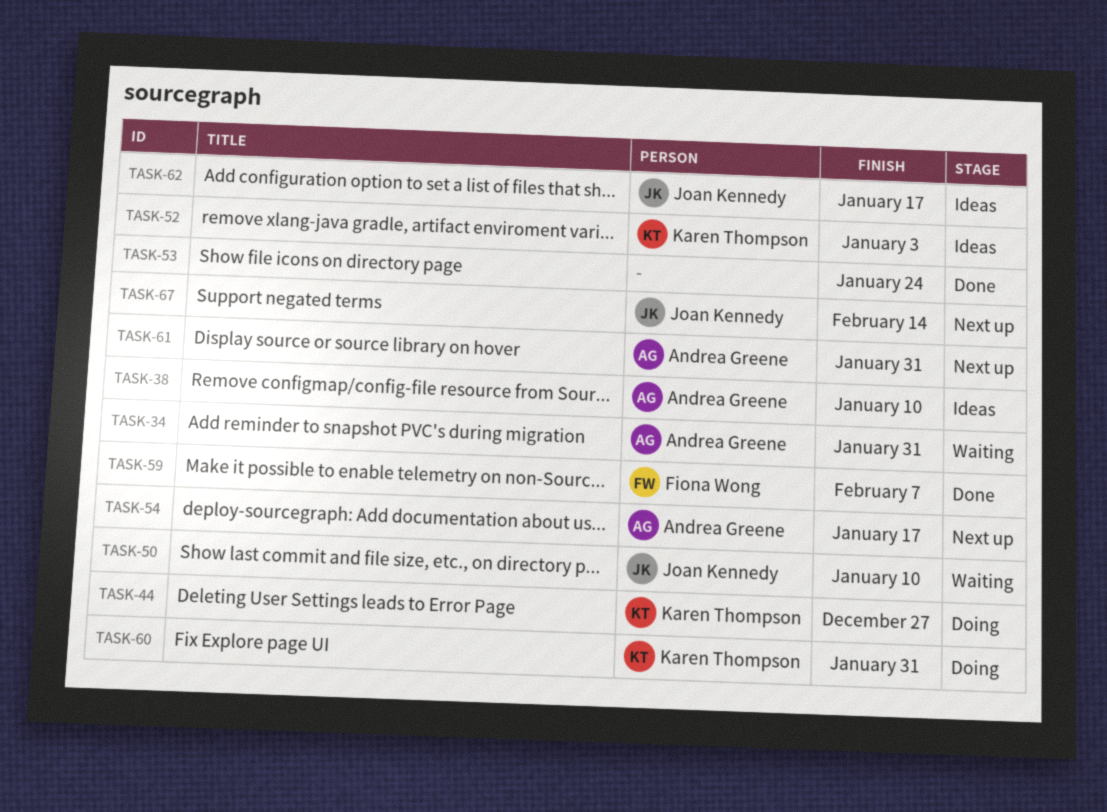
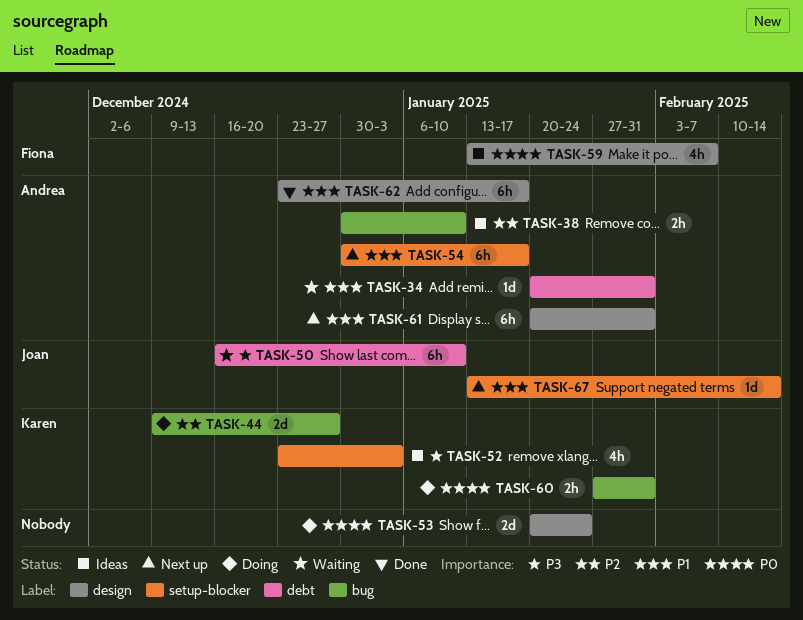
TASK-53, status: Done -> Doing
TASK-59, status: Done -> Ideas
TASK-62, status: Ideas -> Done
TASK-62, owner: Joan Kennedy -> Andrea Greene

